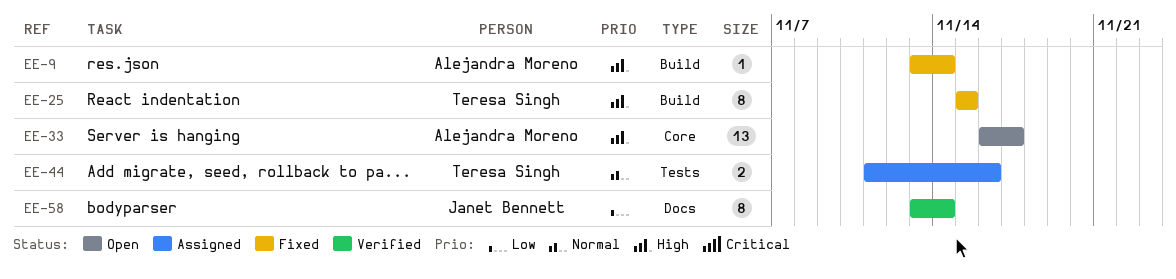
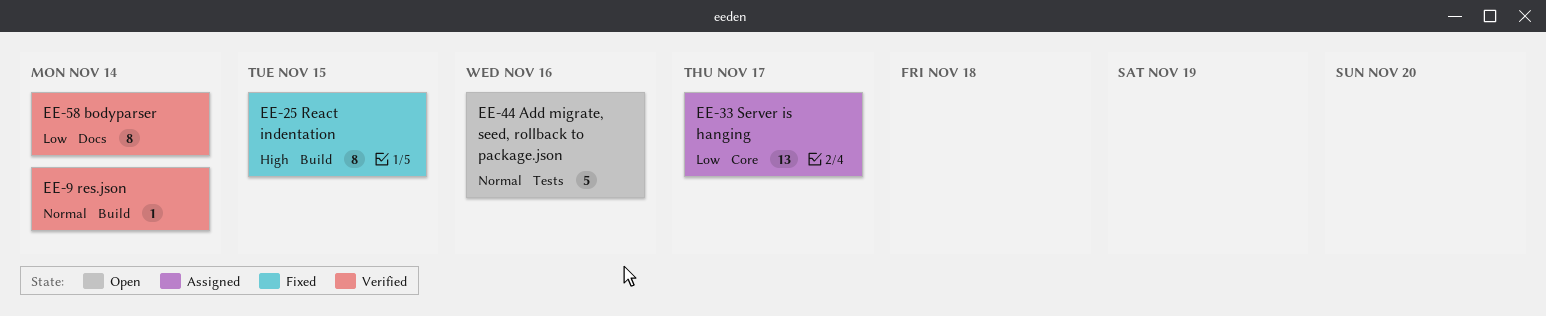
EE-9, status: Fixed -> Verified
EE-9, priority: High -> Normal
EE-33, status: Open -> Assigned
EE-33, priority: High -> Low
EE-44, status: Assigned -> Open
EE-44, estimate: 2 -> 5

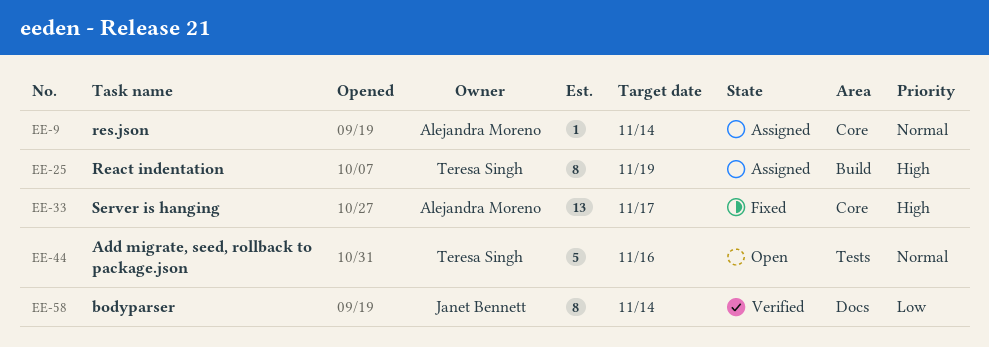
EE-9, status: Verified -> Assigned
EE-9, label: Build -> Core
EE-25, status: Fixed -> Assigned
EE-25, due: Nov 15 -> Nov 19
EE-33, status: Assigned -> Fixed
EE-33, priority: Low -> High

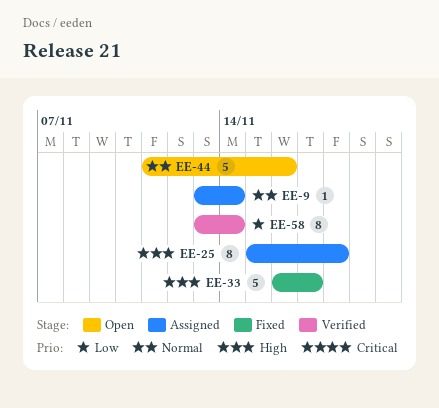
EE-25, due: Nov 19 -> Nov 18
EE-33, estimate: 13 -> 5

